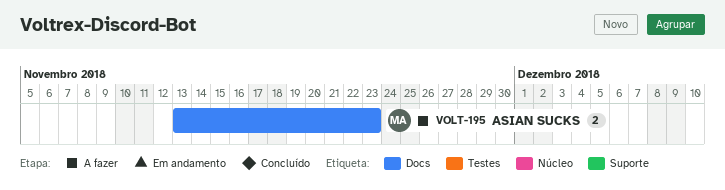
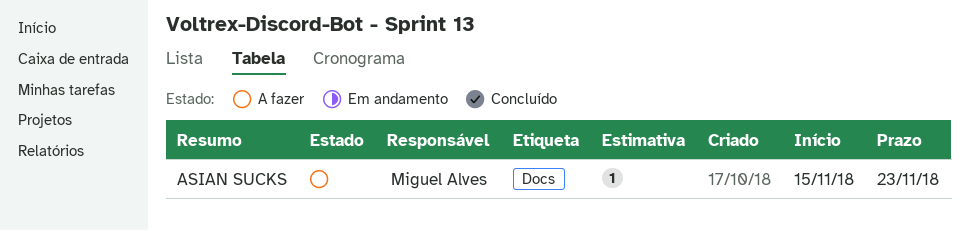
ASIAN SUCKS, estimate: 2 -> 1
ASIAN SUCKS, start: Nov 13 -> Nov 15

